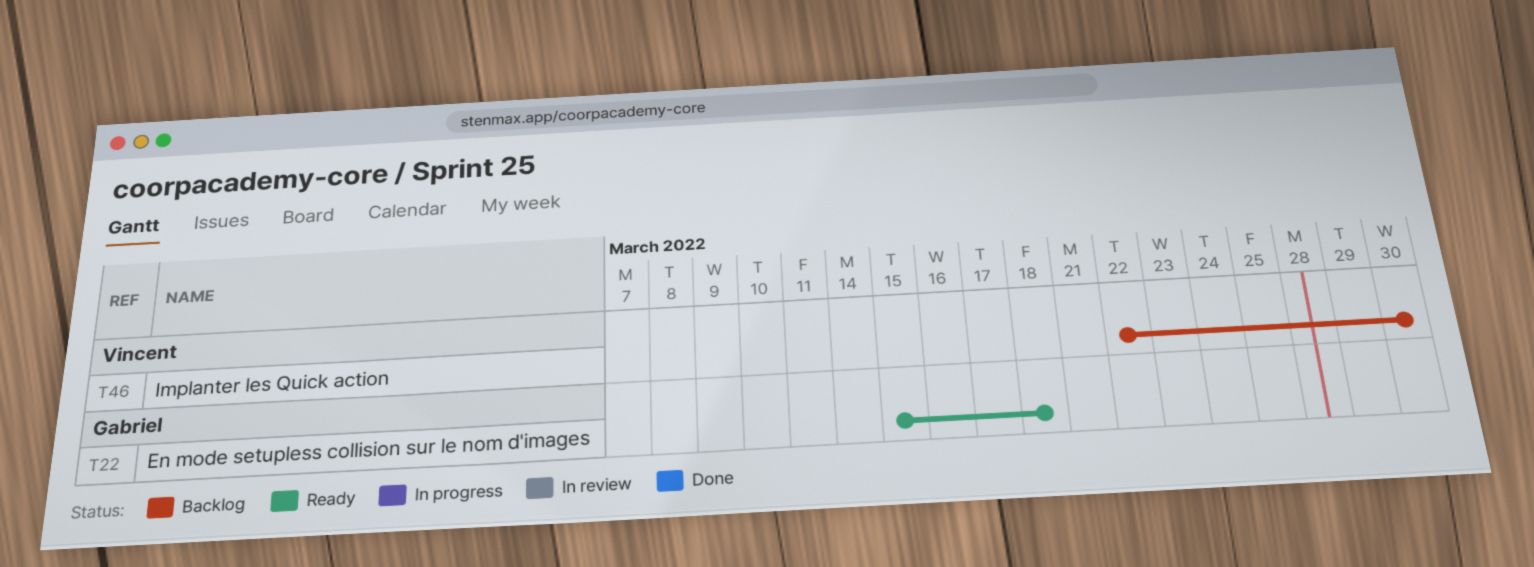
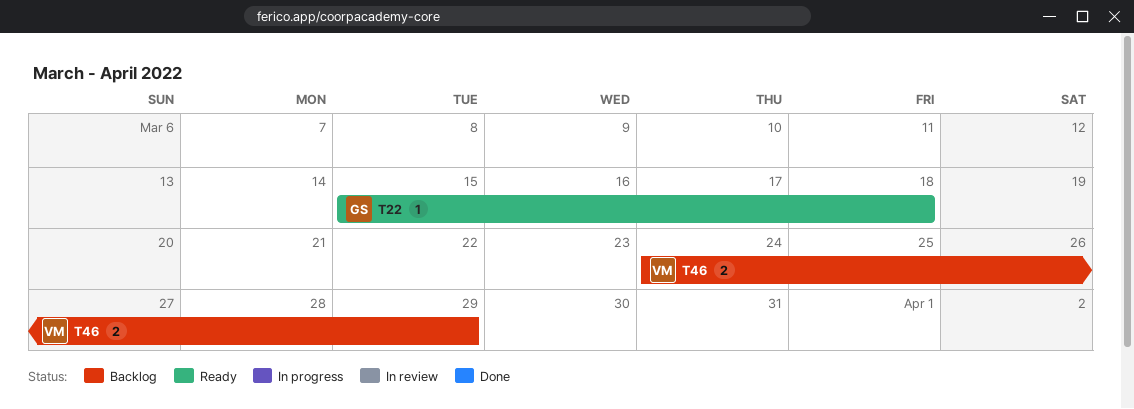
T46, start: Mar 22 -> Mar 24
T46, due: Mar 30 -> Mar 29

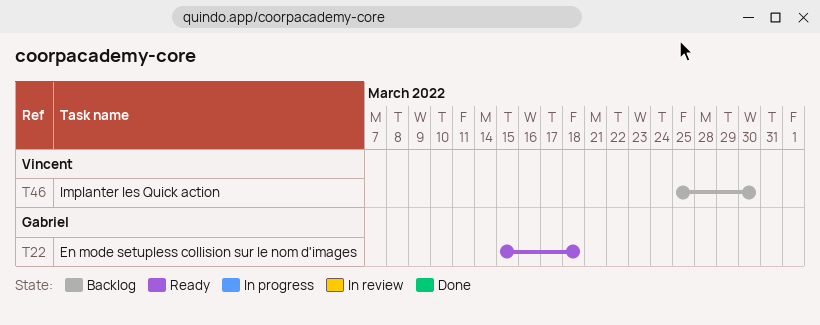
T46, start: Mar 24 -> Mar 25
T46, due: Mar 29 -> Mar 30

